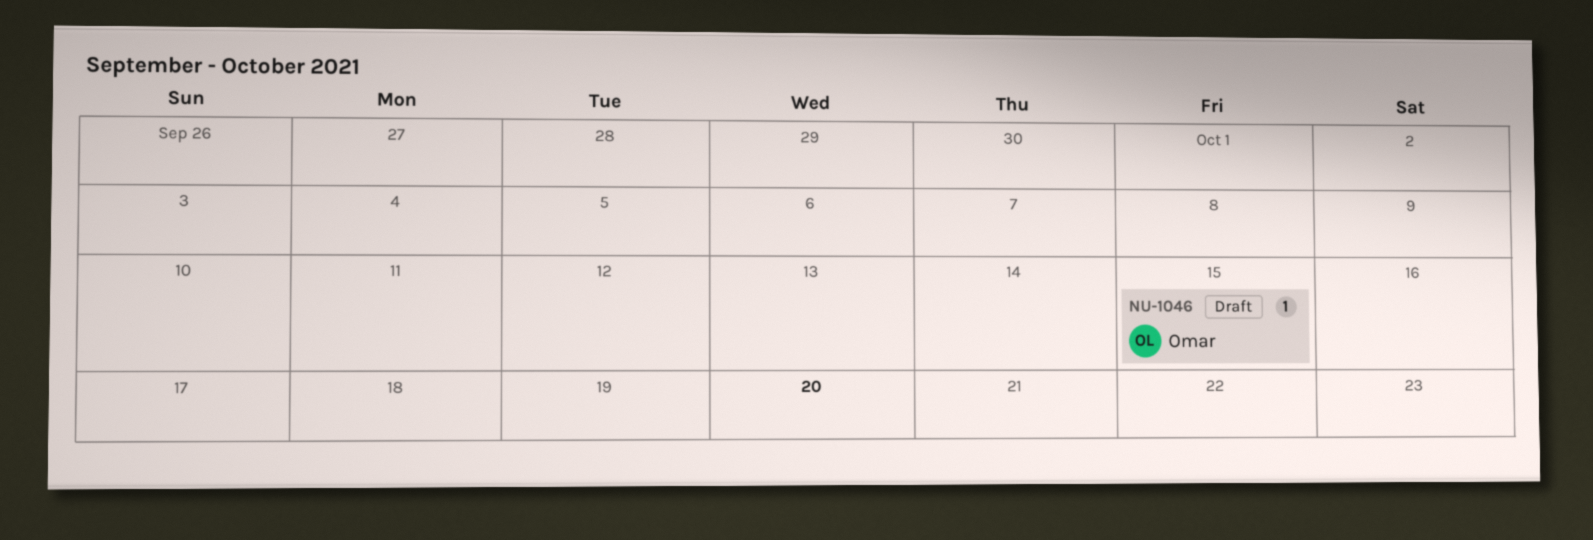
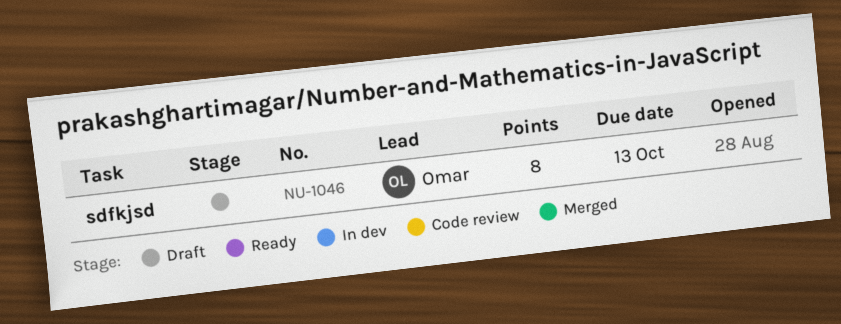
NU-1046, estimate: 1 -> 8
NU-1046, due: Oct 15 -> Oct 13

